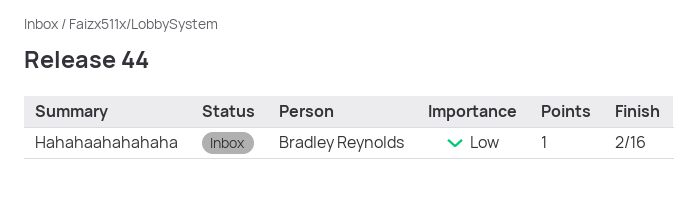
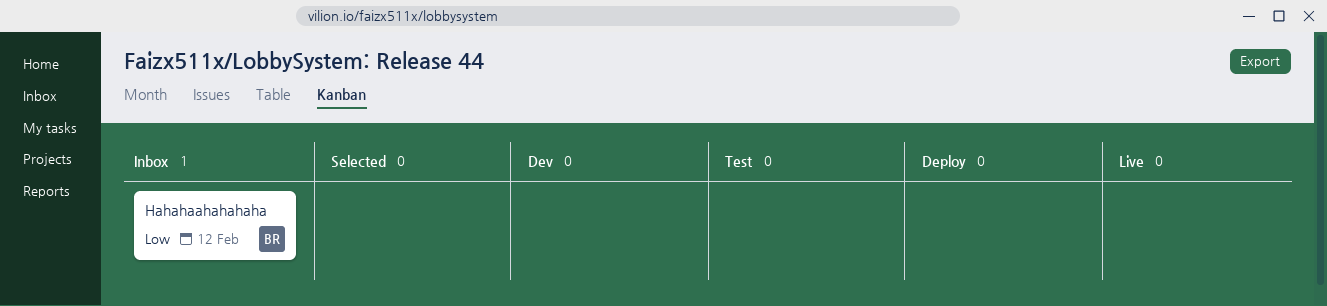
Hahahaahahahaha, due: Feb 16 -> Feb 12

